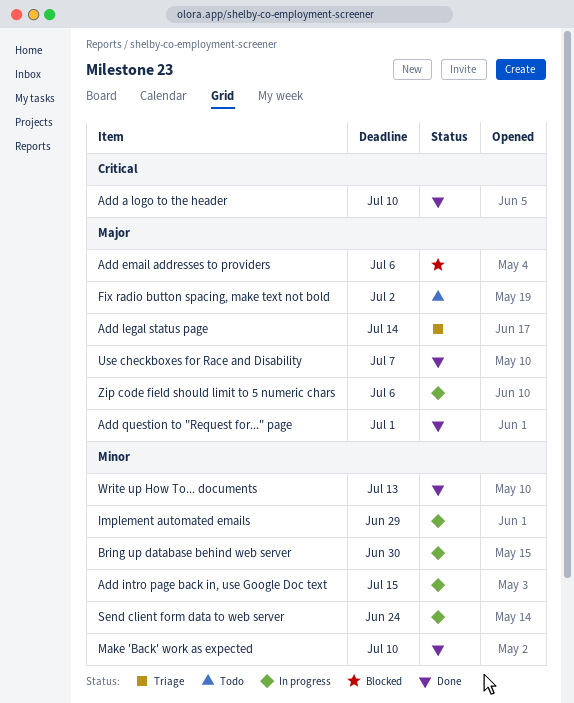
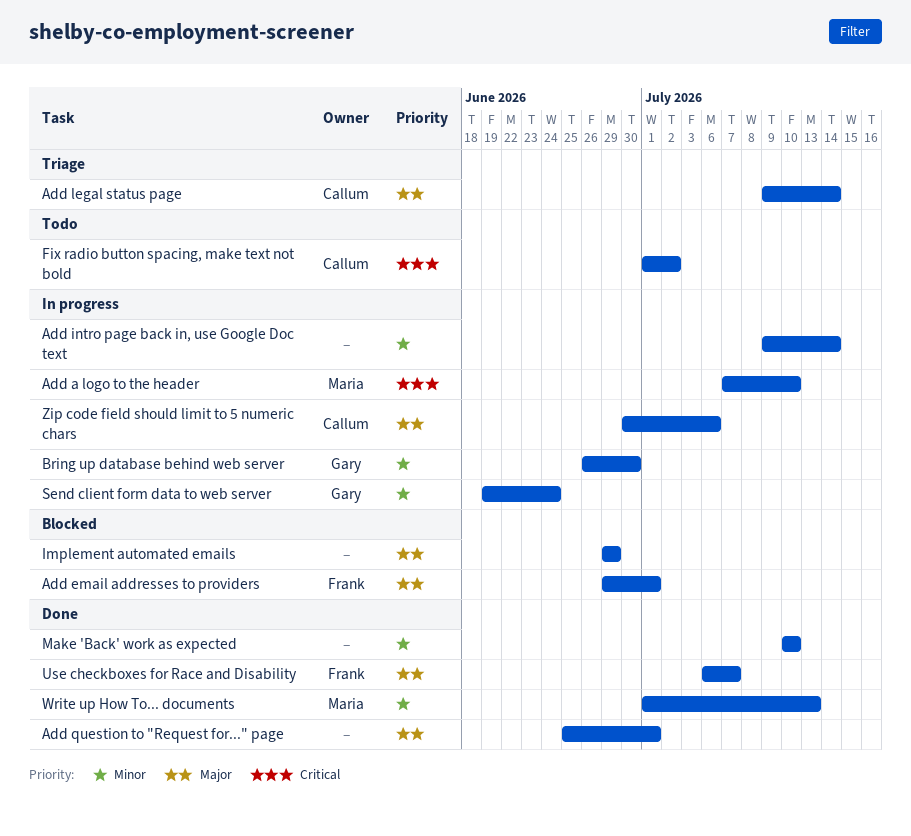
Add a logo to the header, status: Done -> In progress
Add email addresses to providers, due: Jul 6 -> Jul 1
Add intro page back in, use Google Doc text, due: Jul 15 -> Jul 14
Fix radio button spacing, make text not bold, priority: Major -> Critical
Implement automated emails, status: In progress -> Blocked
Implement automated emails, priority: Minor -> Major

